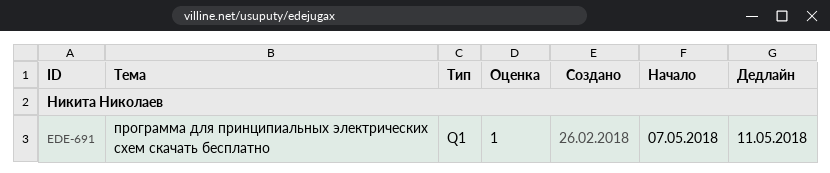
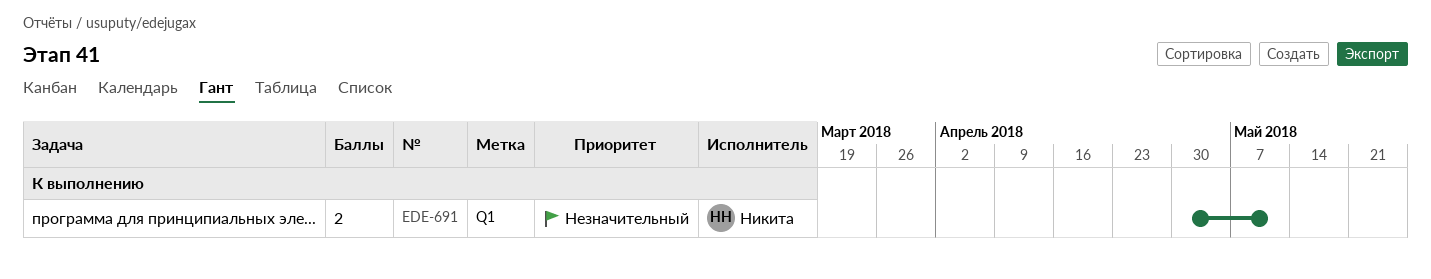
EDE-691, estimate: 1 -> 2
EDE-691, start: May 7 -> Apr 30

